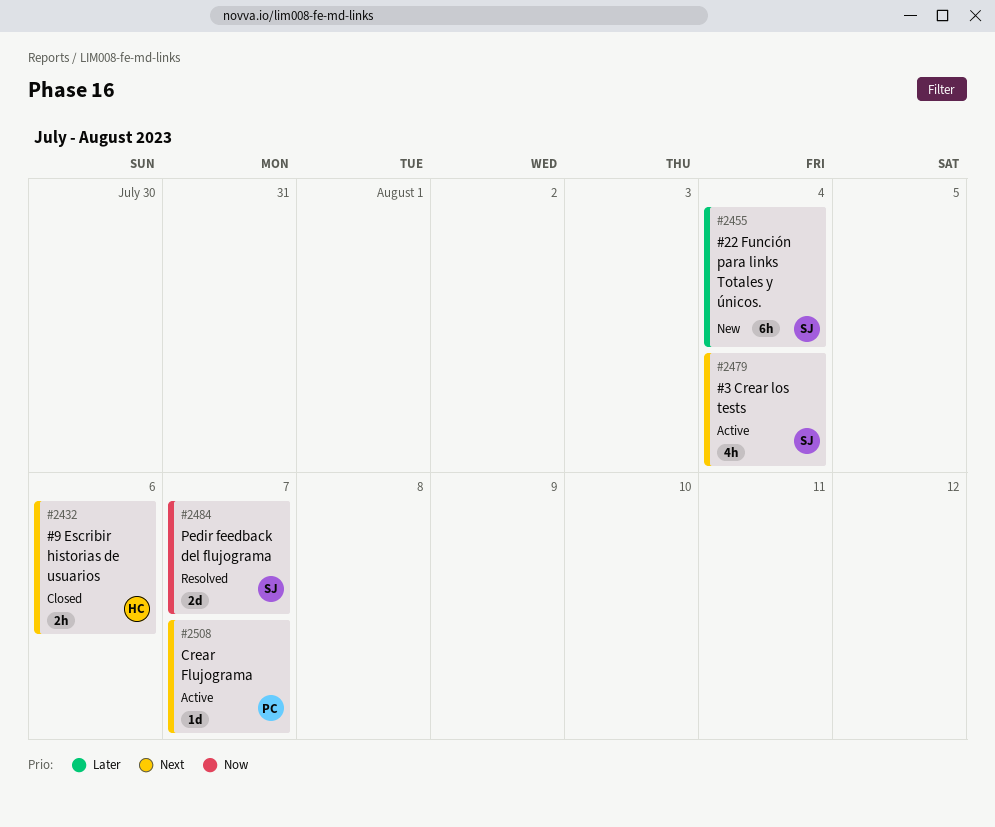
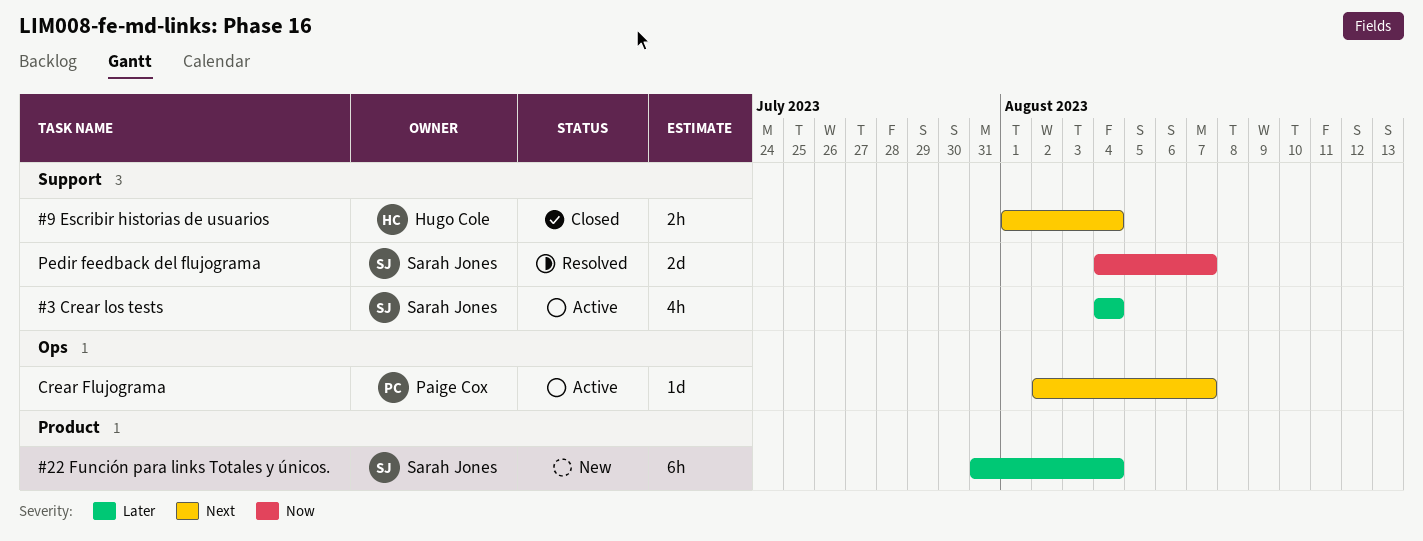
#3 Crear los tests, priority: Next -> Later
#9 Escribir historias de usuarios, due: Aug 6 -> Aug 4

